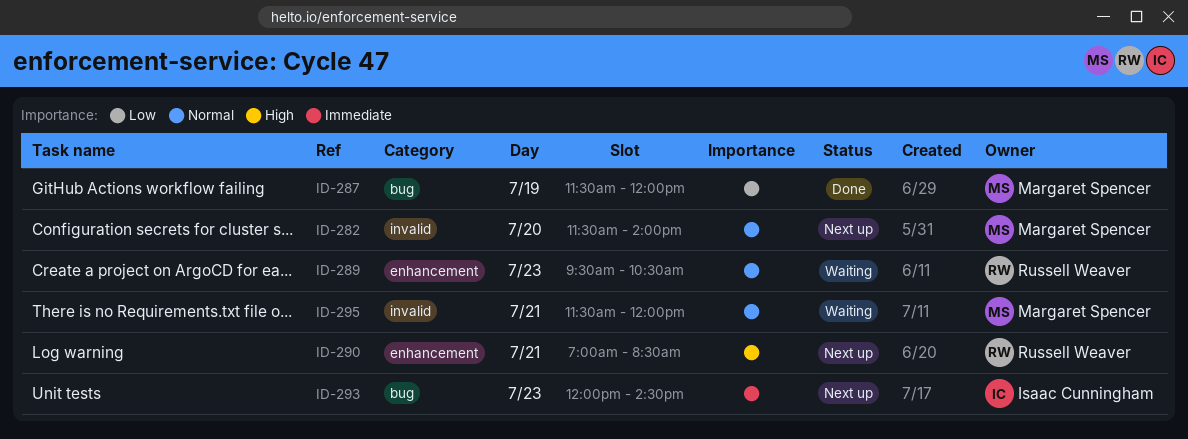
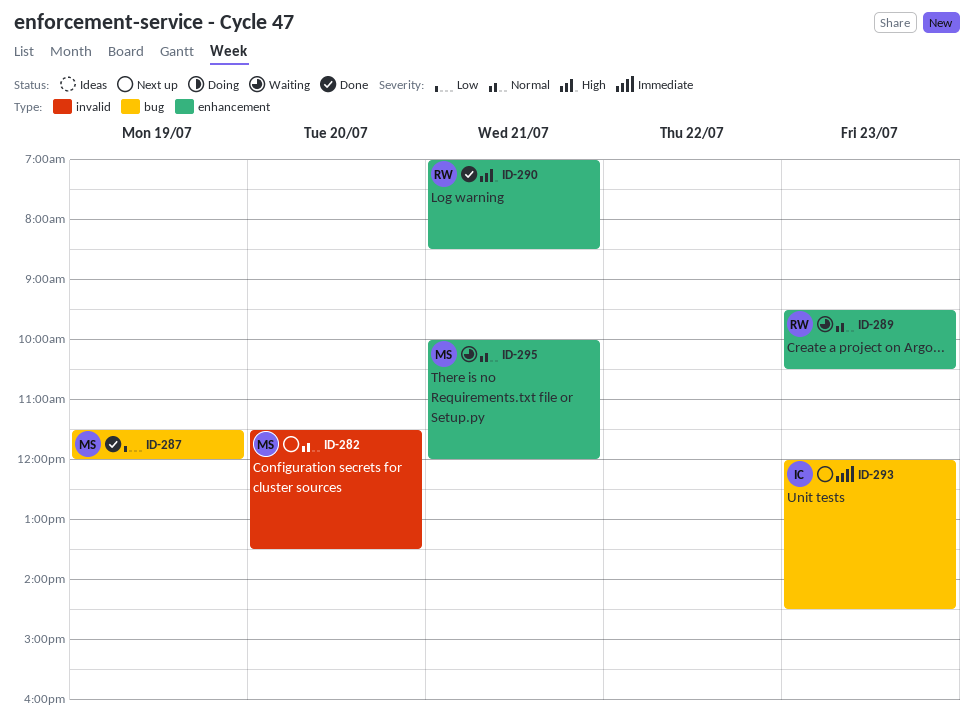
ID-282, ends: 14:00 -> 13:30
ID-290, status: Next up -> Done
ID-295, label: invalid -> enhancement
ID-295, begins: 11:30 -> 10:00

